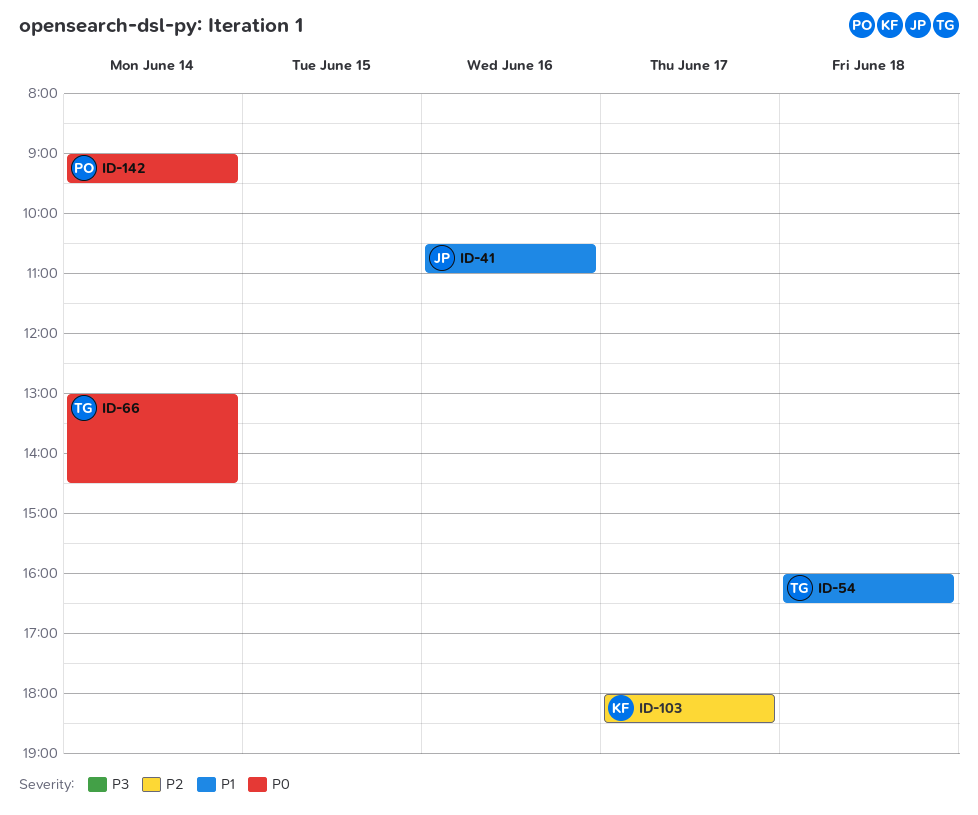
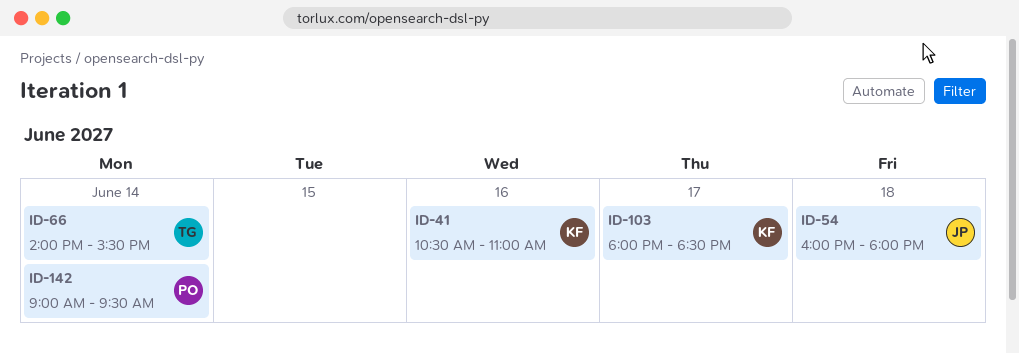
ID-41, owner: JP -> KF
ID-54, owner: TG -> JP
ID-54, ends: 16:30 -> 18:00
ID-66, begins: 13:00 -> 14:00
ID-66, ends: 14:30 -> 15:30

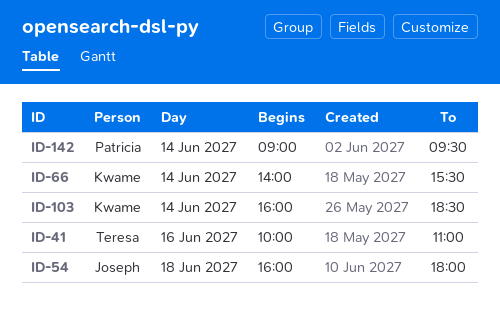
ID-41, owner: Kwame -> Teresa
ID-41, begins: 10:30 -> 10:00
ID-66, owner: Teresa -> Kwame
ID-103, day: Jun 17 -> Jun 14
ID-103, begins: 18:00 -> 16:00

